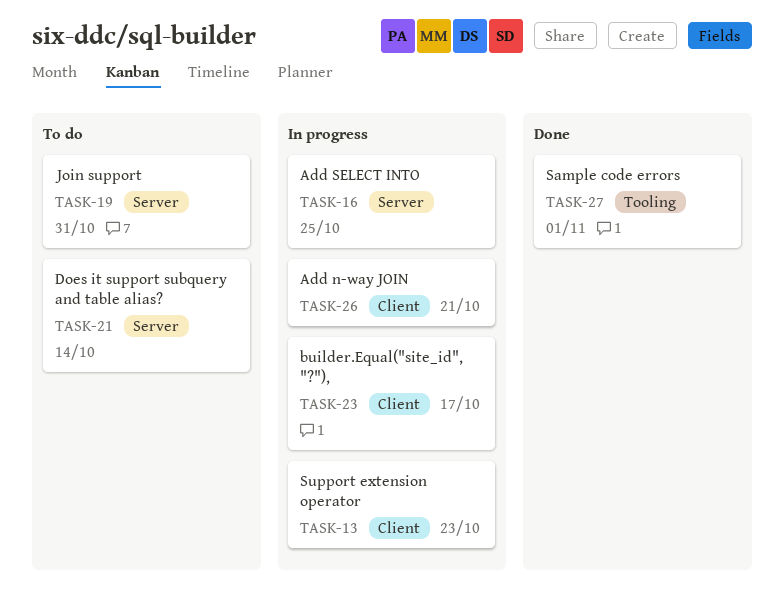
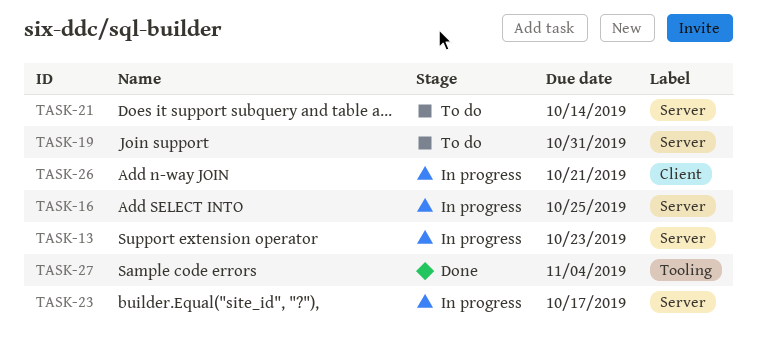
TASK-13, label: Client -> Server
TASK-23, label: Client -> Server
TASK-27, due: Nov 1 -> Nov 4

